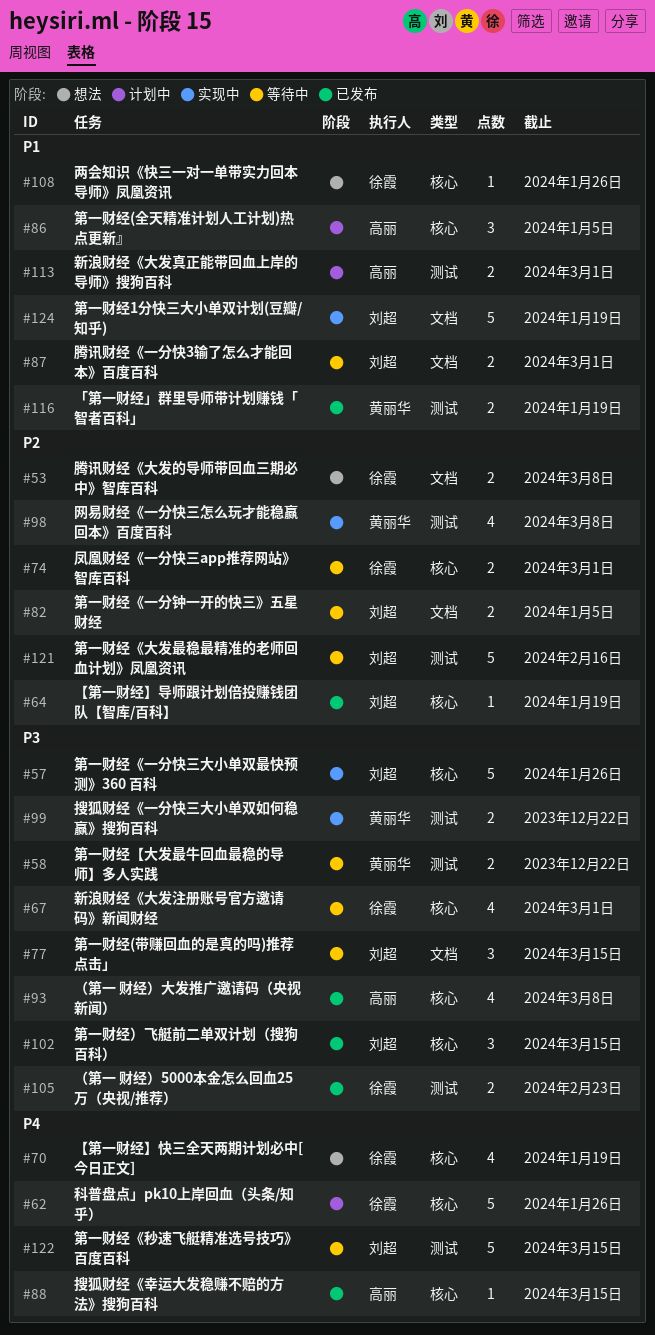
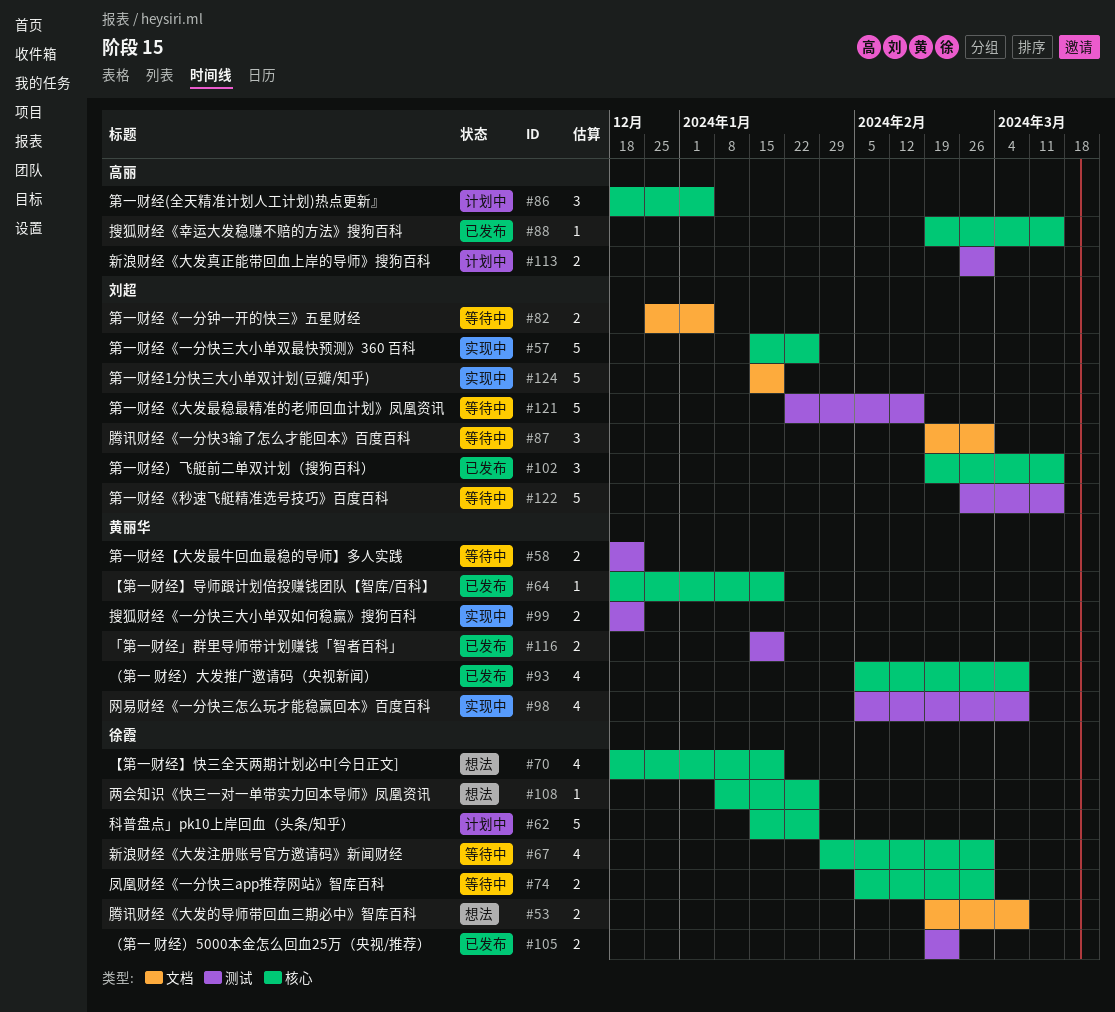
#64, owner: 刘超 -> 黄丽华
#77: present -> none
#87, estimate: 2 -> 3
#93, owner: 高丽 -> 黄丽华

